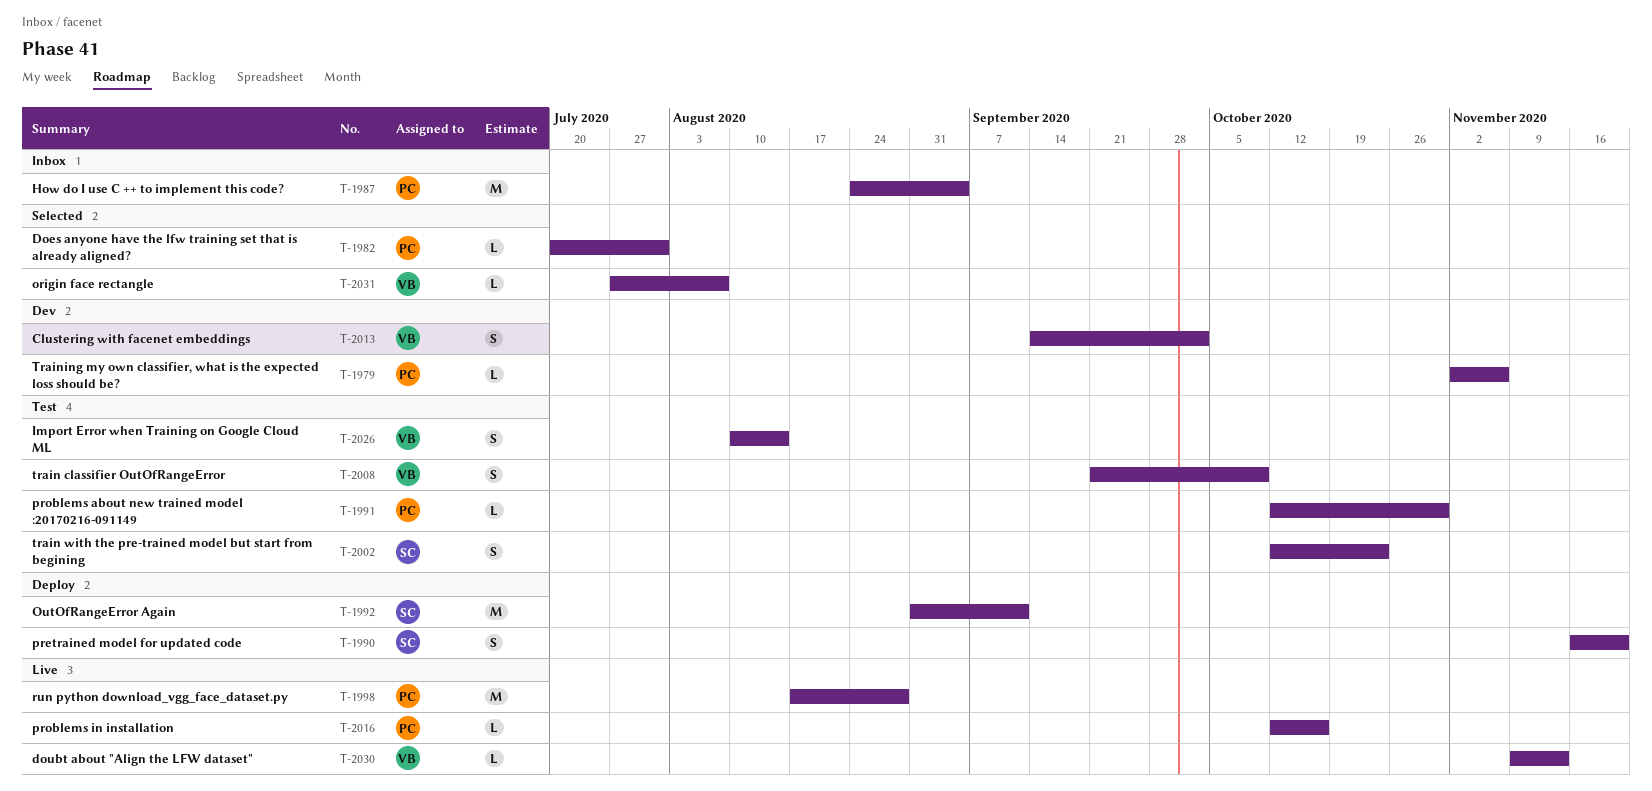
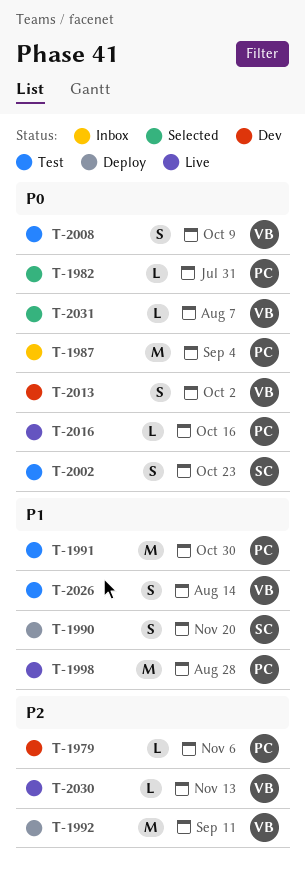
T-1991, estimate: L -> M
T-1992, owner: SC -> VB

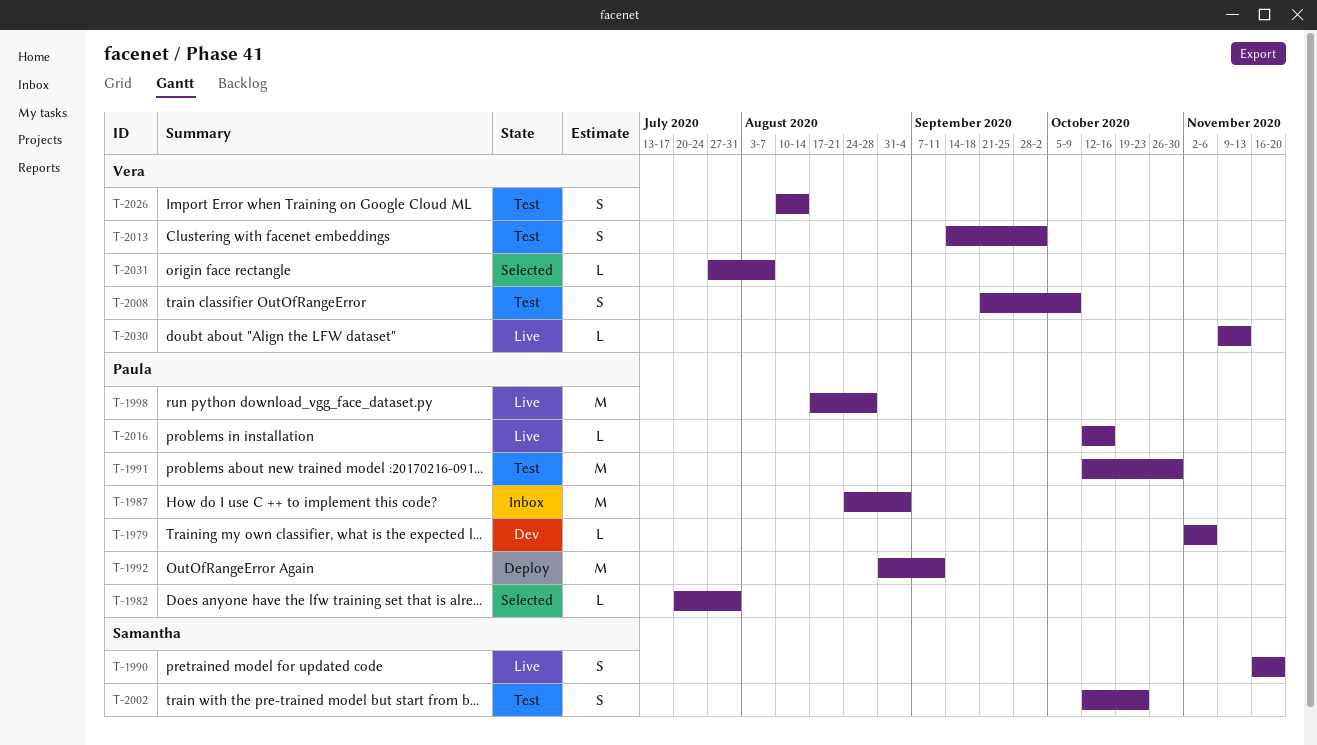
T-1990, status: Deploy -> Live
T-1992, owner: Vera -> Paula
T-2013, status: Dev -> Test

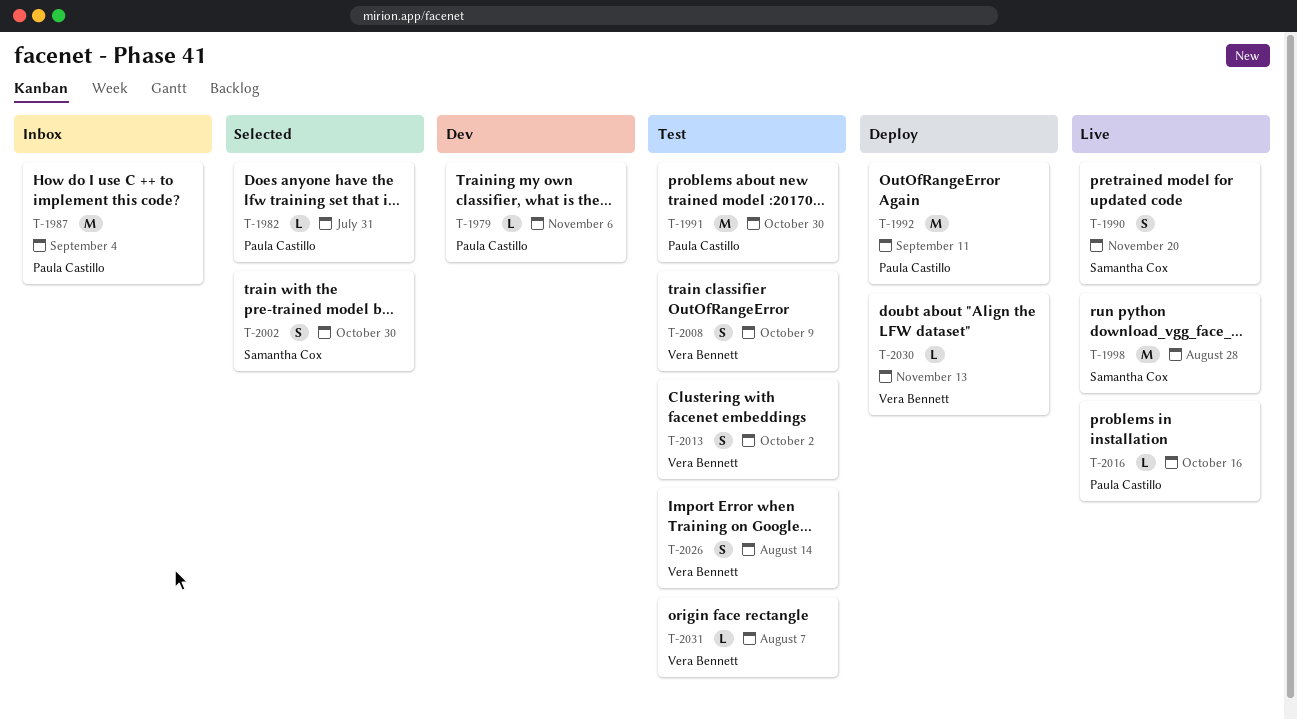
T-1998, owner: Paula Castillo -> Samantha Cox
T-2002, status: Test -> Selected
T-2002, due: Oct 23 -> Oct 30
T-2030, status: Live -> Deploy
T-2031, status: Selected -> Test

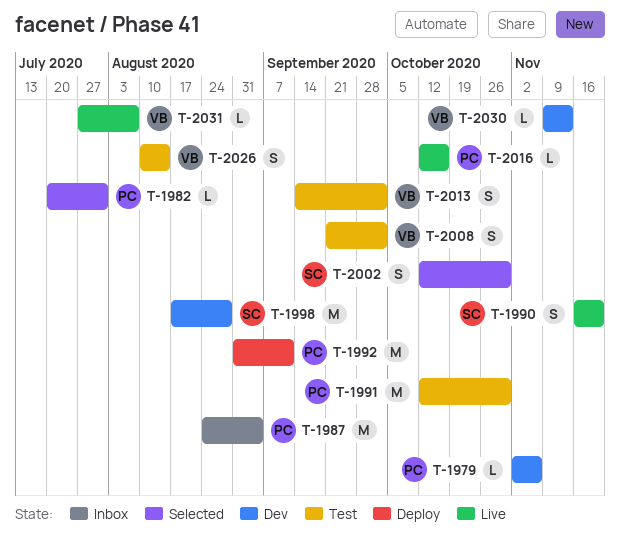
T-1998, status: Live -> Dev
T-2008, due: Oct 9 -> Oct 2
T-2030, status: Deploy -> Dev
T-2031, status: Test -> Live

